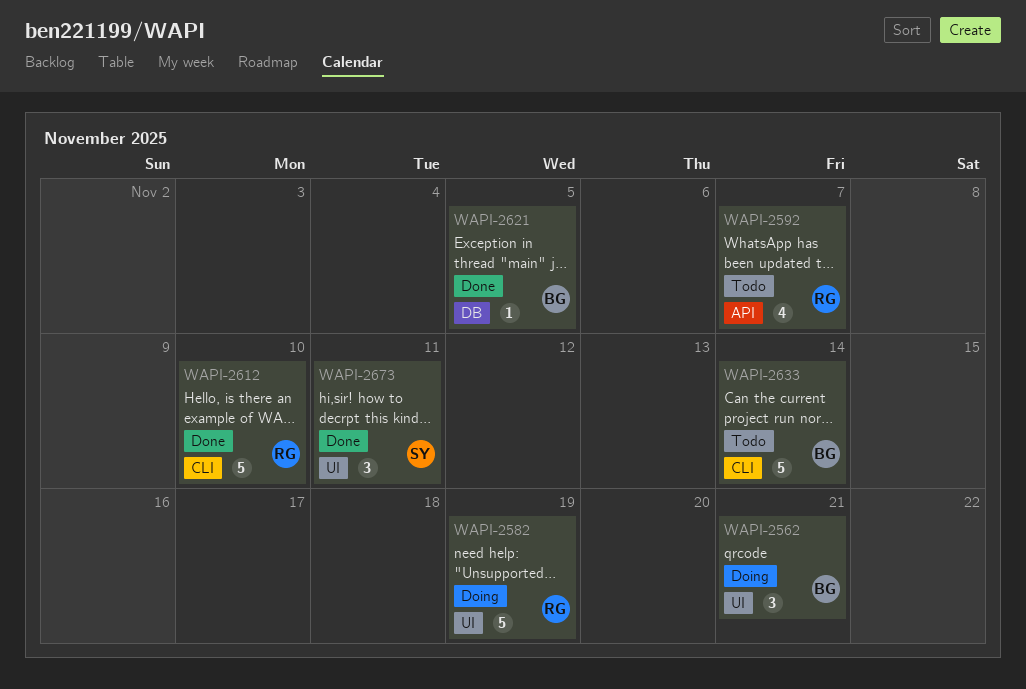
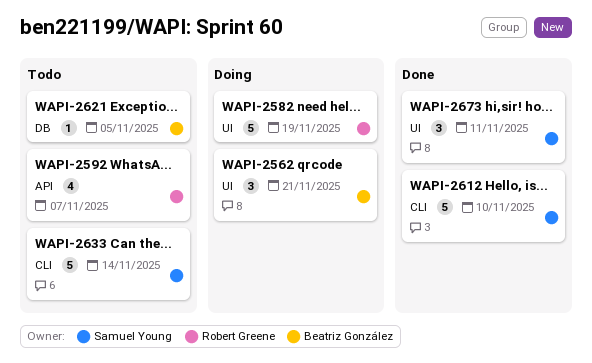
WAPI-2612, owner: Robert Greene -> Samuel Young
WAPI-2621, status: Done -> Todo
WAPI-2633, owner: Beatriz González -> Samuel Young

